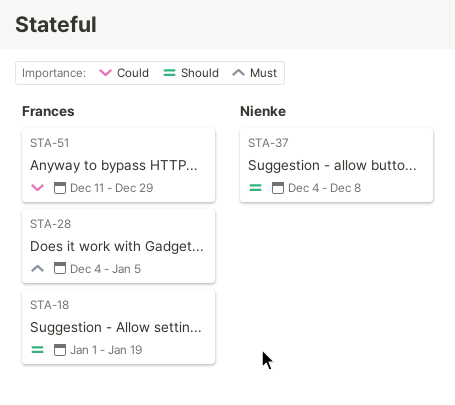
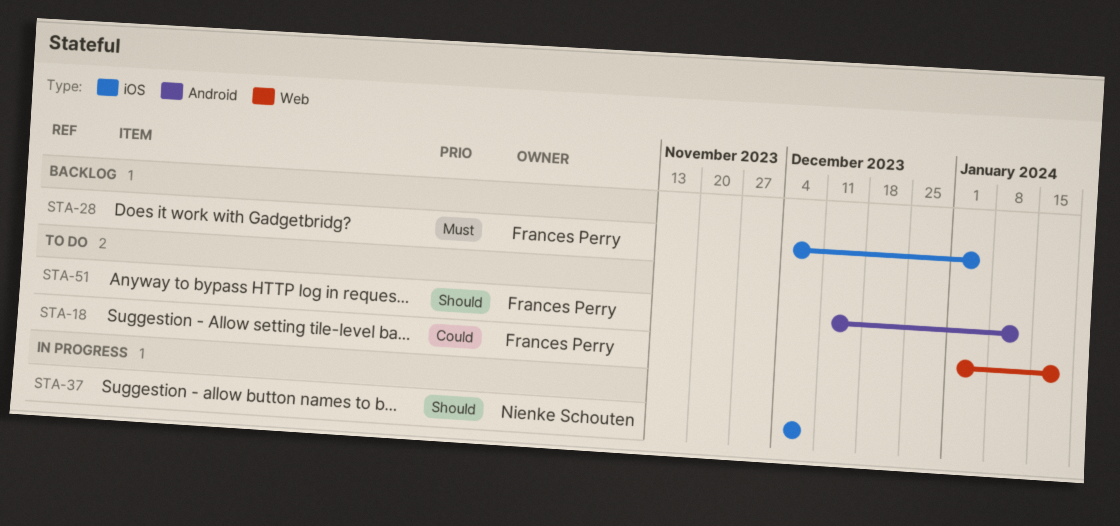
STA-18, priority: Should -> Could
STA-51, priority: Could -> Should
STA-51, due: Dec 29 -> Jan 12

